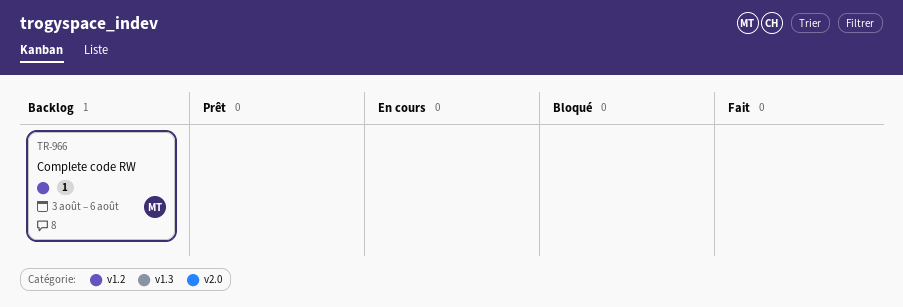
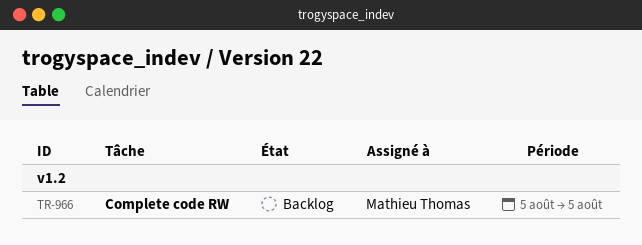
TR-966, start: Aug 3 -> Aug 5
TR-966, due: Aug 6 -> Aug 5

